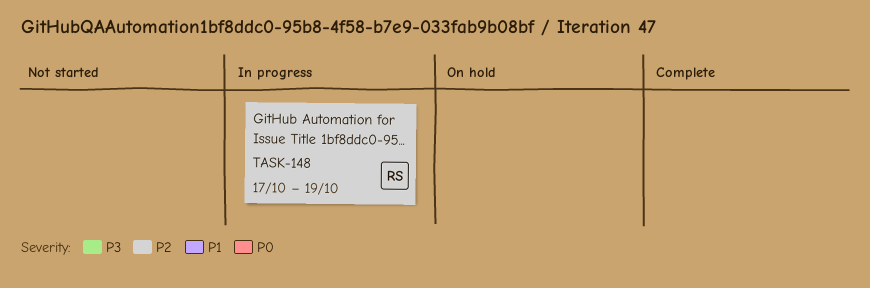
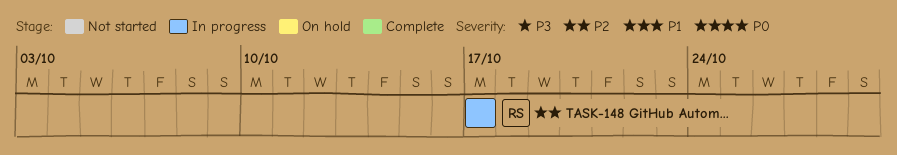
TASK-148, due: Oct 19 -> Oct 17

